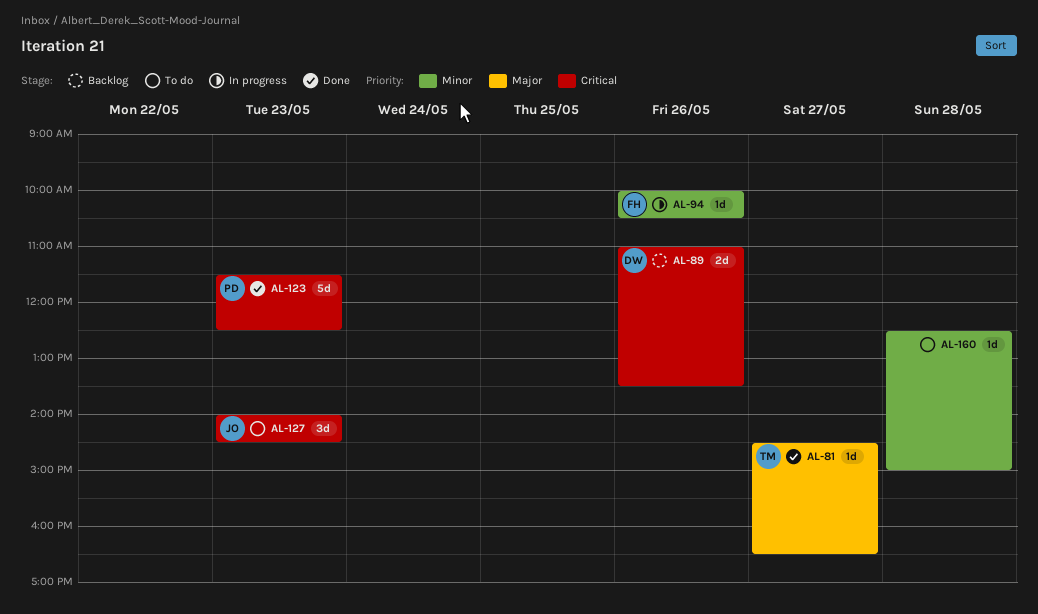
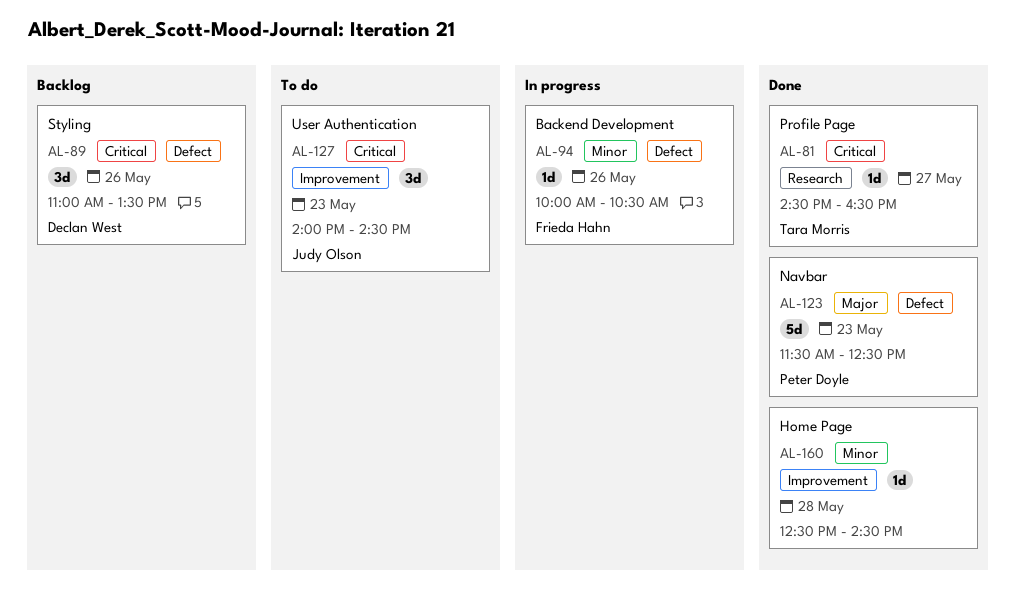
AL-81, priority: Major -> Critical
AL-89, estimate: 2d -> 3d
AL-123, priority: Critical -> Major
AL-160, status: To do -> Done
AL-160, ends: 15:00 -> 14:30

